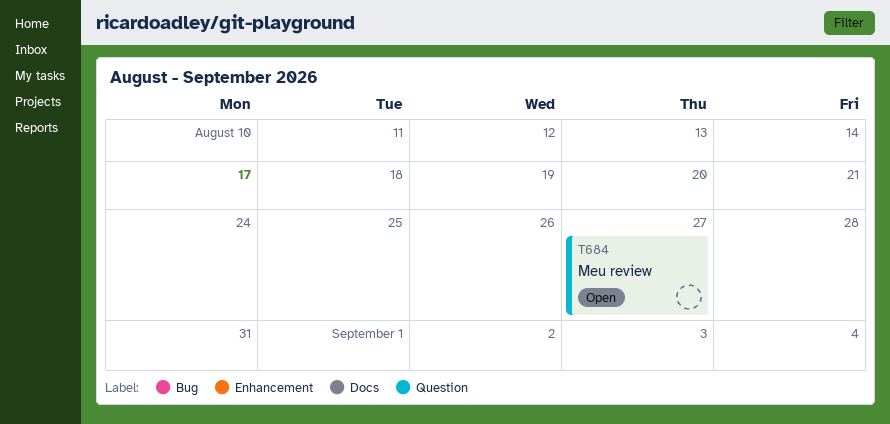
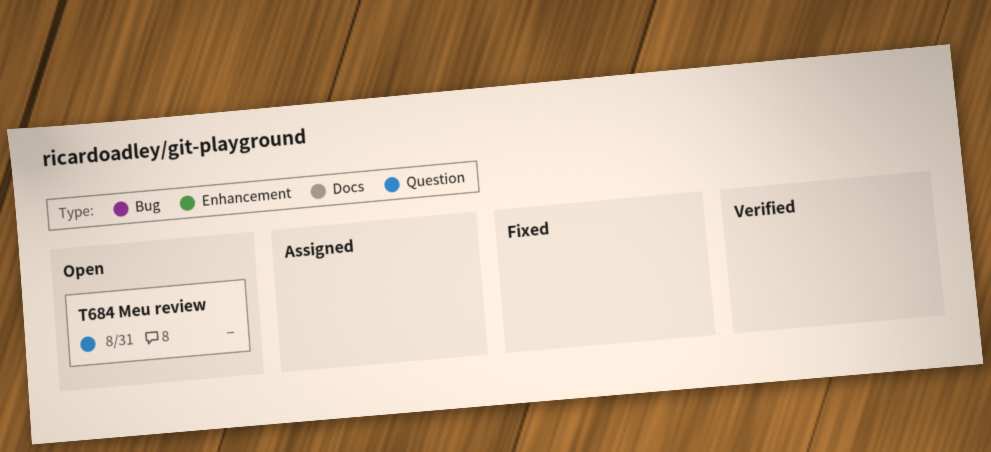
T684, due: Aug 27 -> Aug 31

